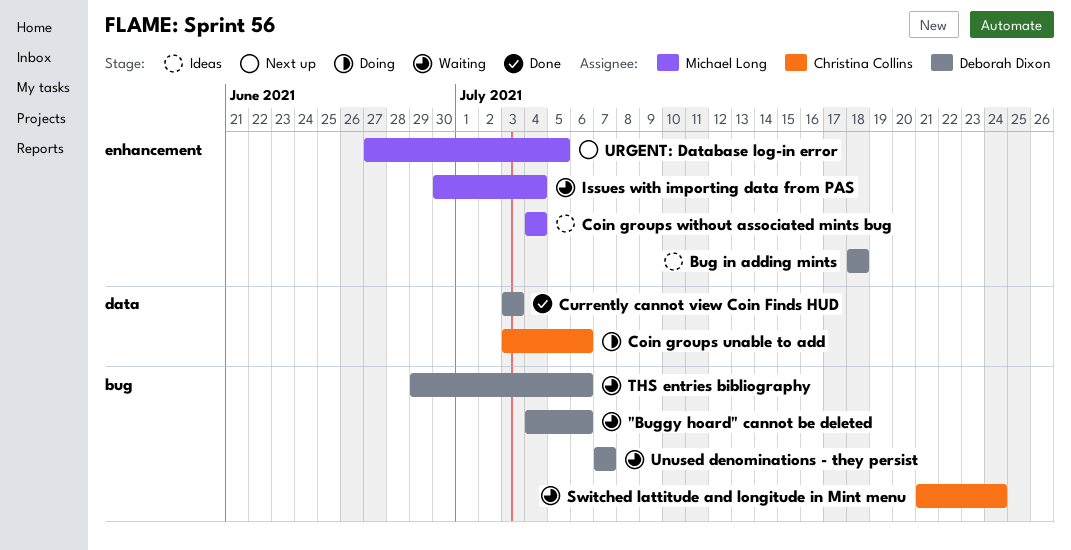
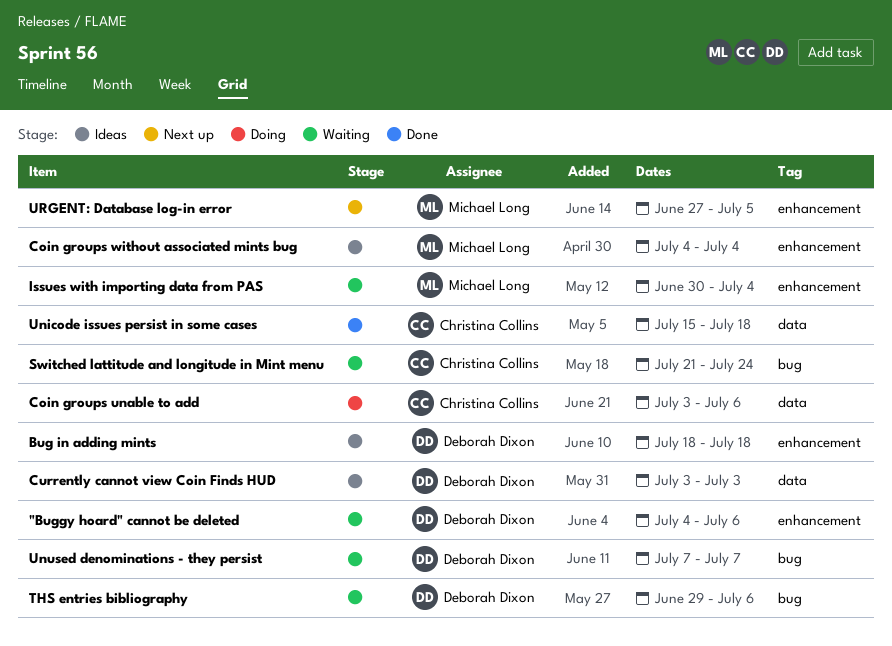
"Buggy hoard" cannot be deleted, label: bug -> enhancement
Currently cannot view Coin Finds HUD, status: Done -> Ideas
Unicode issues persist in some cases: none -> present

